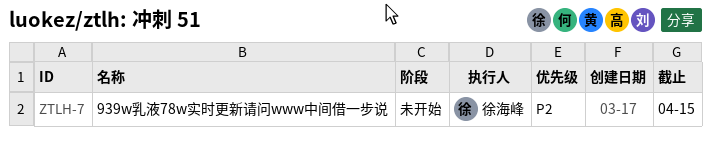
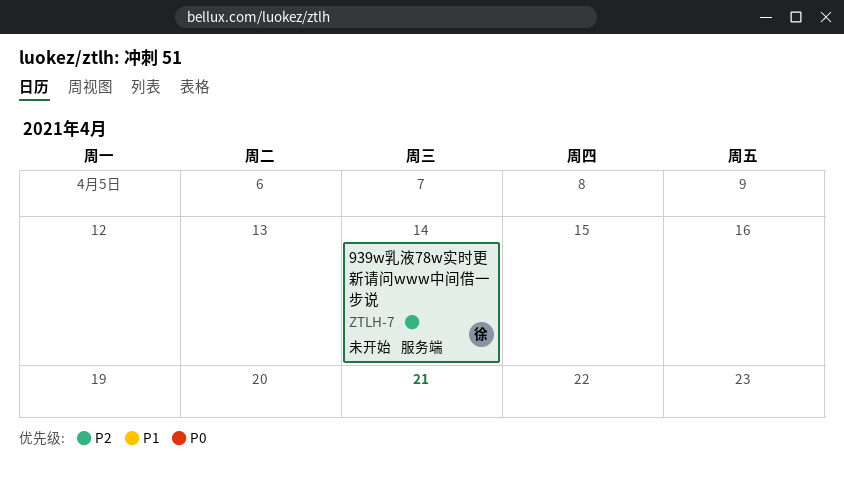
ZTLH-7, due: Apr 15 -> Apr 14

